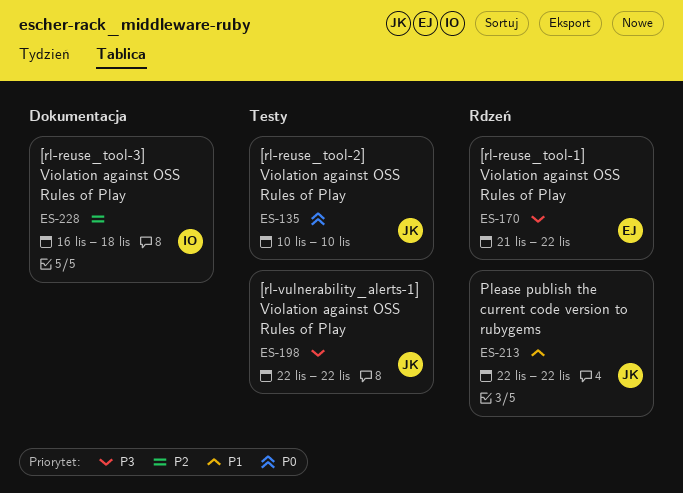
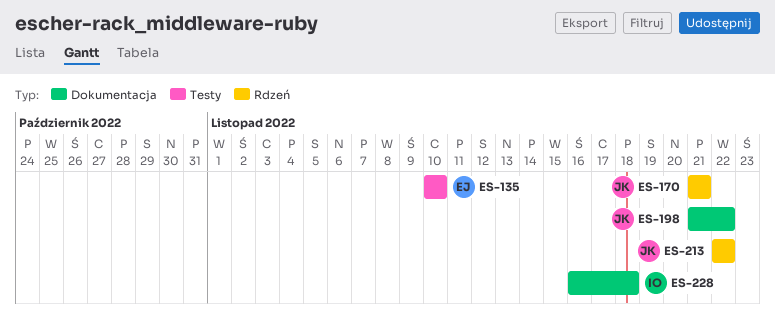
ES-135, owner: JK -> EJ
ES-170, owner: EJ -> JK
ES-170, due: Nov 22 -> Nov 21
ES-198, label: Testy -> Dokumentacja
ES-198, start: Nov 22 -> Nov 21

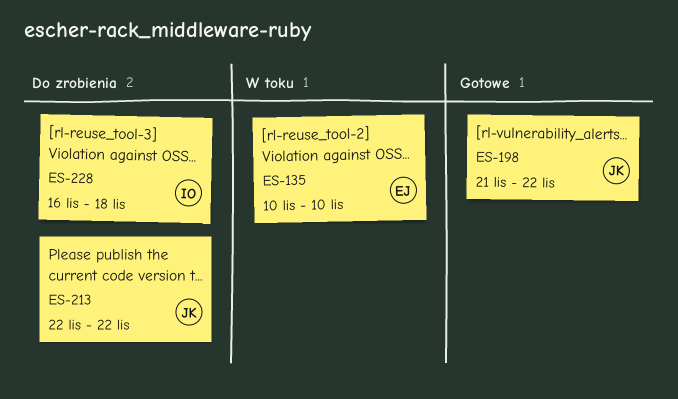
ES-170: present -> none

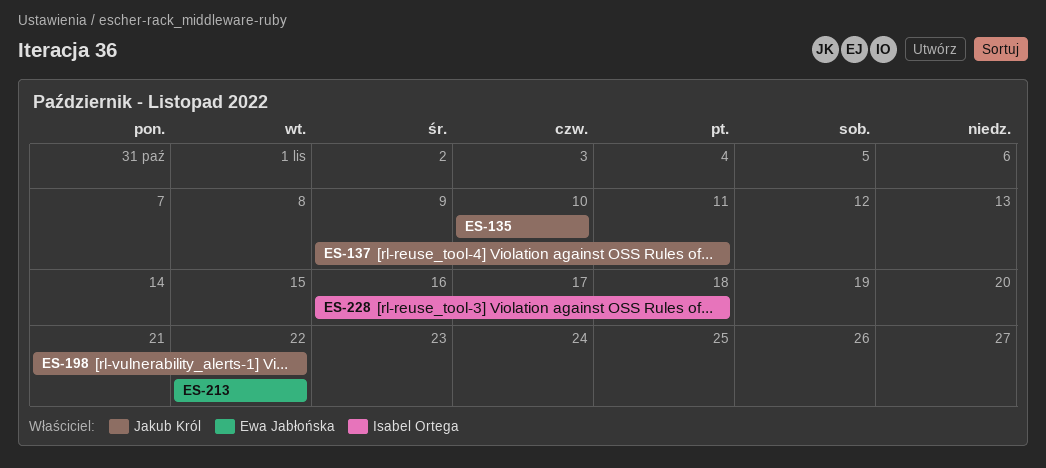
ES-135, owner: Ewa Jabłońska -> Jakub Król
ES-137: none -> present
ES-213, owner: Jakub Król -> Ewa Jabłońska

